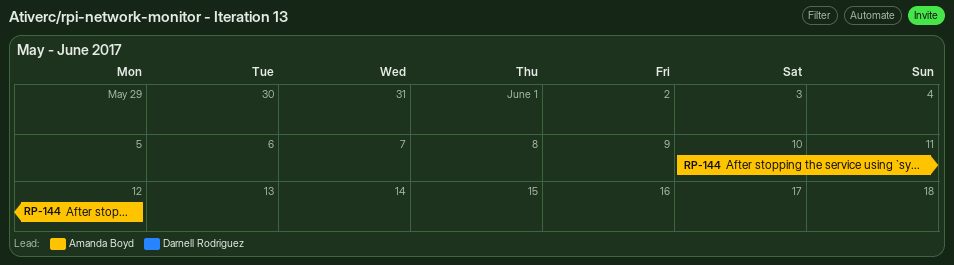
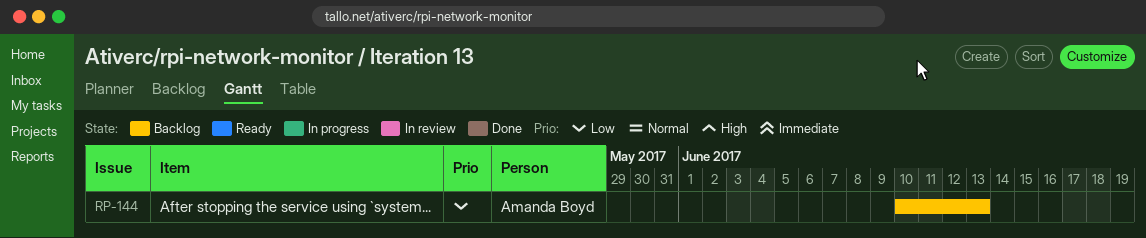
RP-144, due: Jun 12 -> Jun 13

